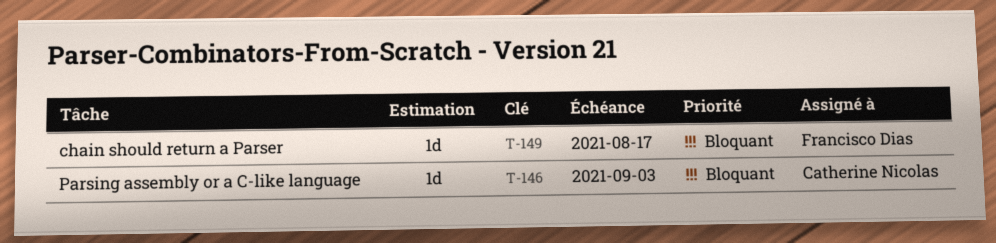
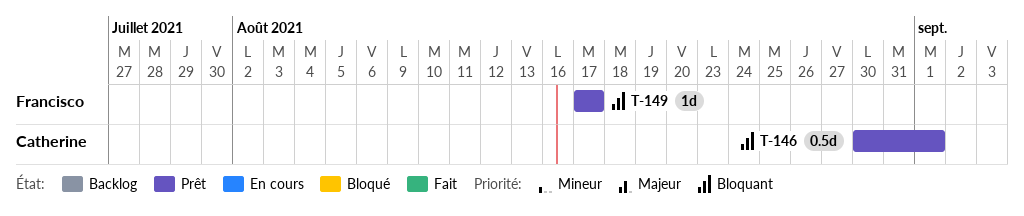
T-146, estimate: 1d -> 0.5d
T-146, due: Sep 3 -> Sep 1

